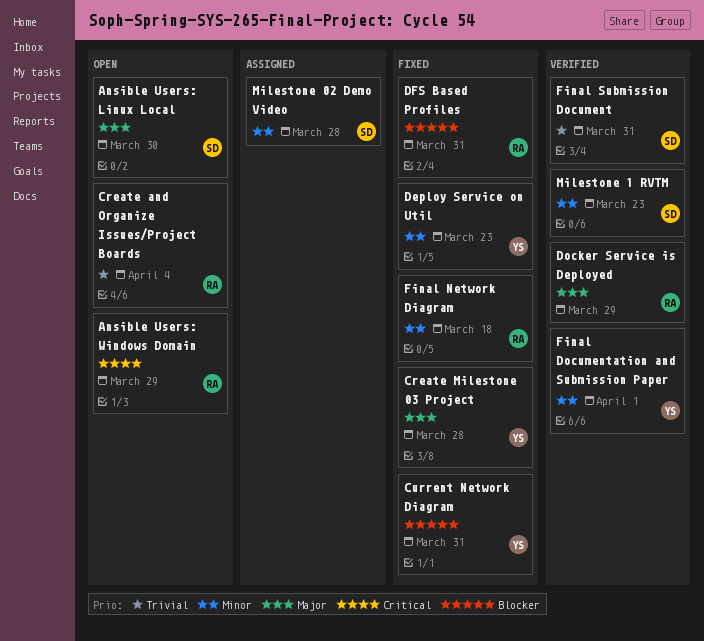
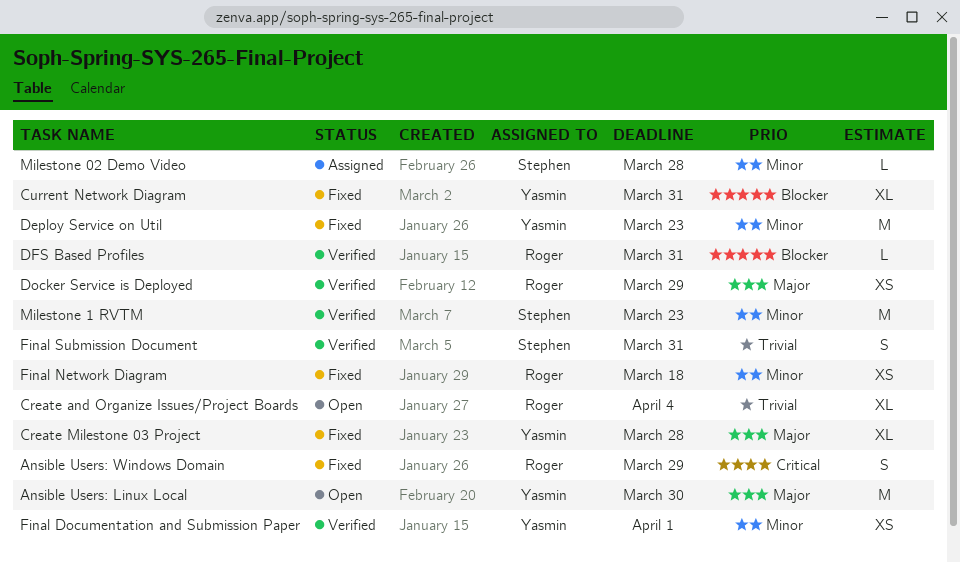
Ansible Users: Linux Local, owner: Stephen -> Yasmin
Ansible Users: Windows Domain, status: Open -> Fixed
DFS Based Profiles, status: Fixed -> Verified

